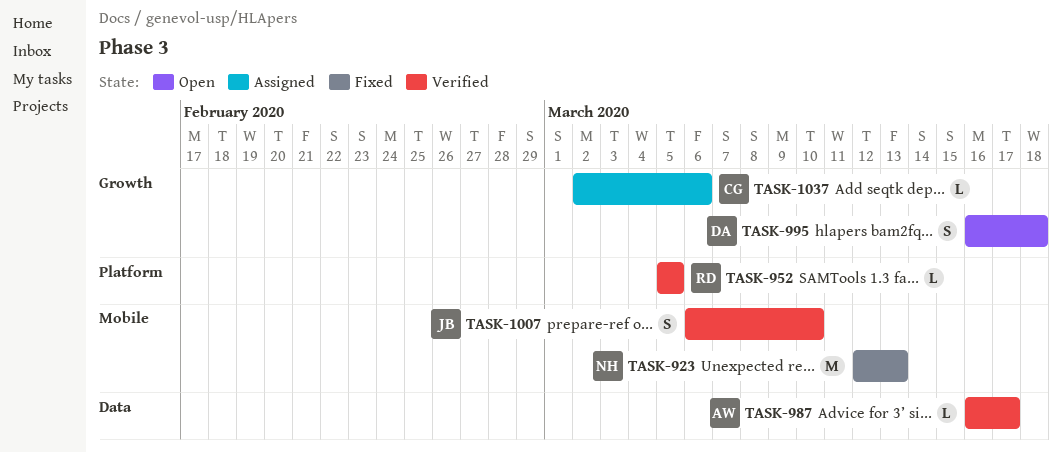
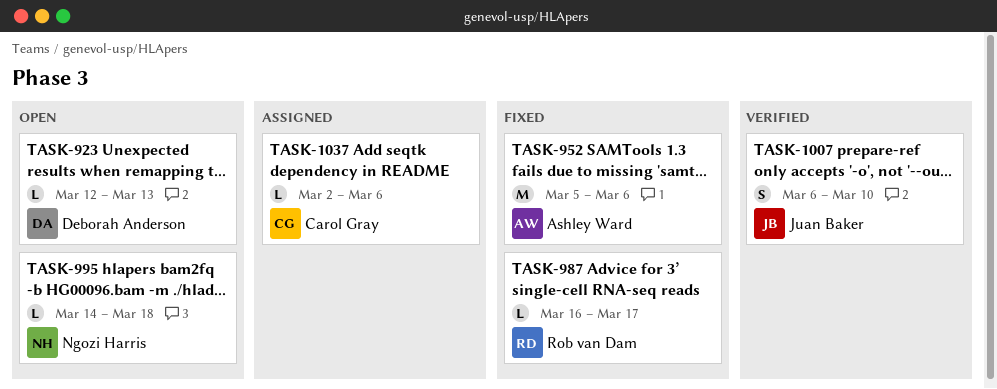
TASK-923, status: Fixed -> Open
TASK-923, owner: Ngozi Harris -> Deborah Anderson
TASK-923, estimate: M -> L
TASK-952, status: Verified -> Fixed
TASK-952, owner: Rob van Dam -> Ashley Ward
TASK-952, estimate: L -> M
TASK-952, due: Mar 5 -> Mar 6
TASK-987, status: Verified -> Fixed
TASK-987, owner: Ashley Ward -> Rob van Dam
TASK-995, owner: Deborah Anderson -> Ngozi Harris
TASK-995, estimate: S -> L
TASK-995, start: Mar 16 -> Mar 14

